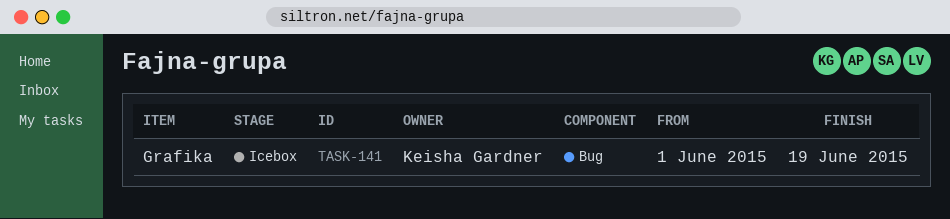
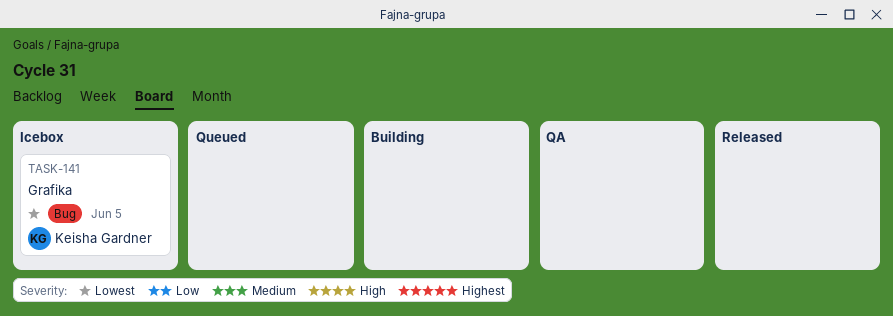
TASK-141, due: Jun 19 -> Jun 5

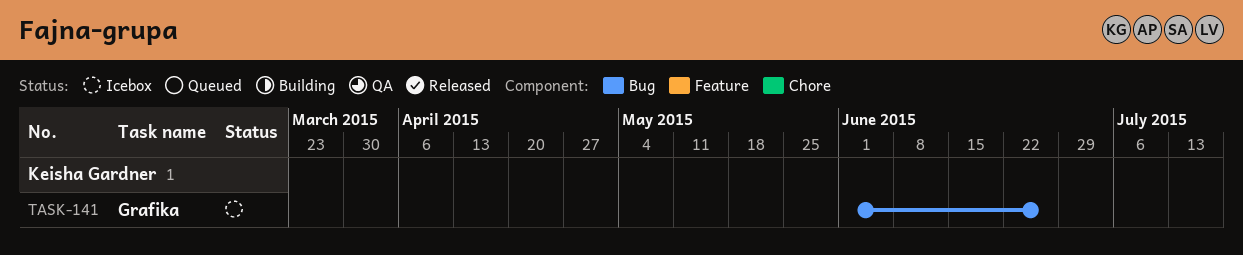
TASK-141, due: Jun 5 -> Jun 26

